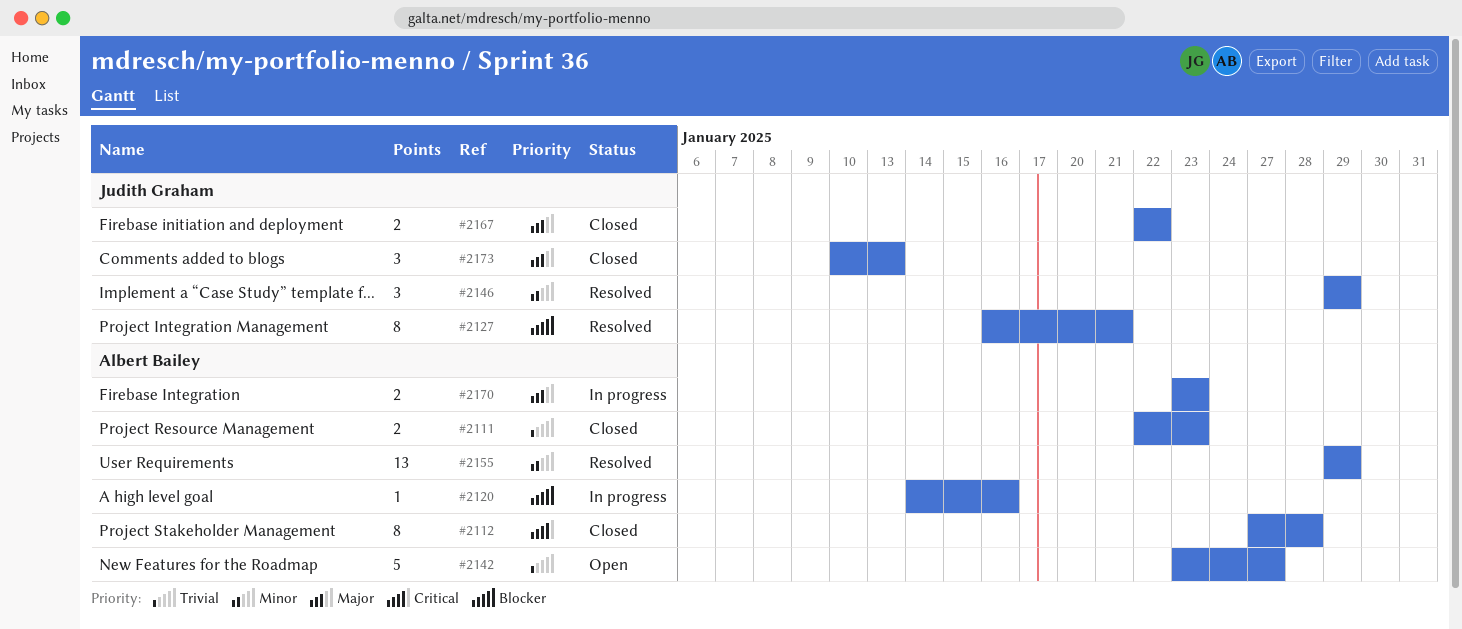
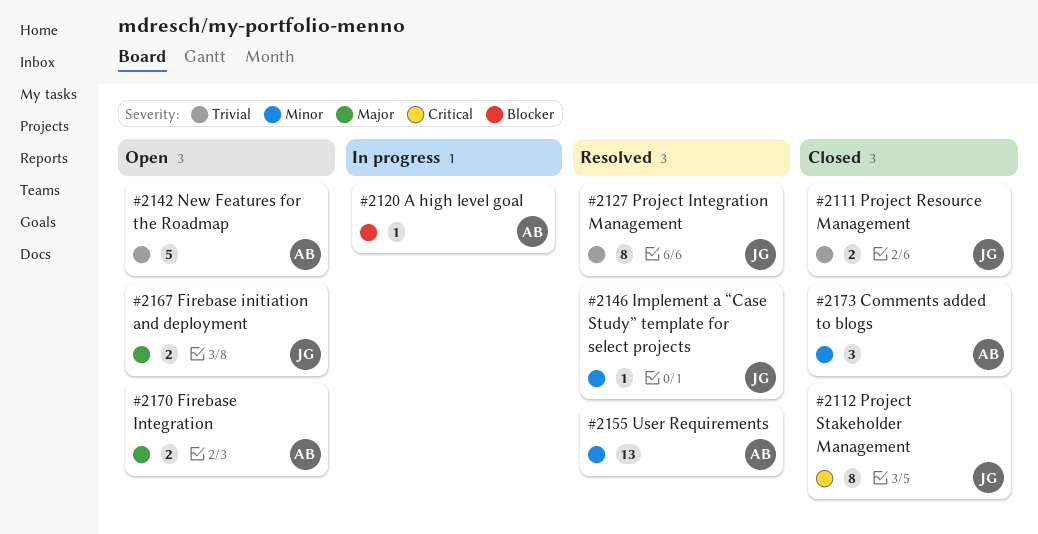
#2111, owner: Albert Bailey -> Judith Graham
#2112, owner: Albert Bailey -> Judith Graham
#2127, priority: Blocker -> Trivial
#2146, estimate: 3 -> 1
#2167, status: Closed -> Open
#2170, status: In progress -> Open
#2173, owner: Judith Graham -> Albert Bailey
#2173, priority: Major -> Minor

